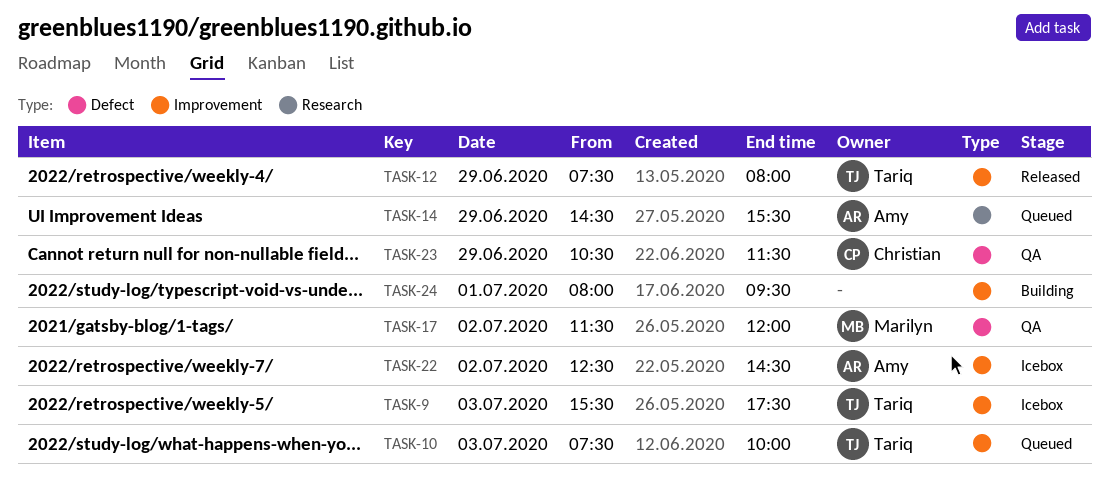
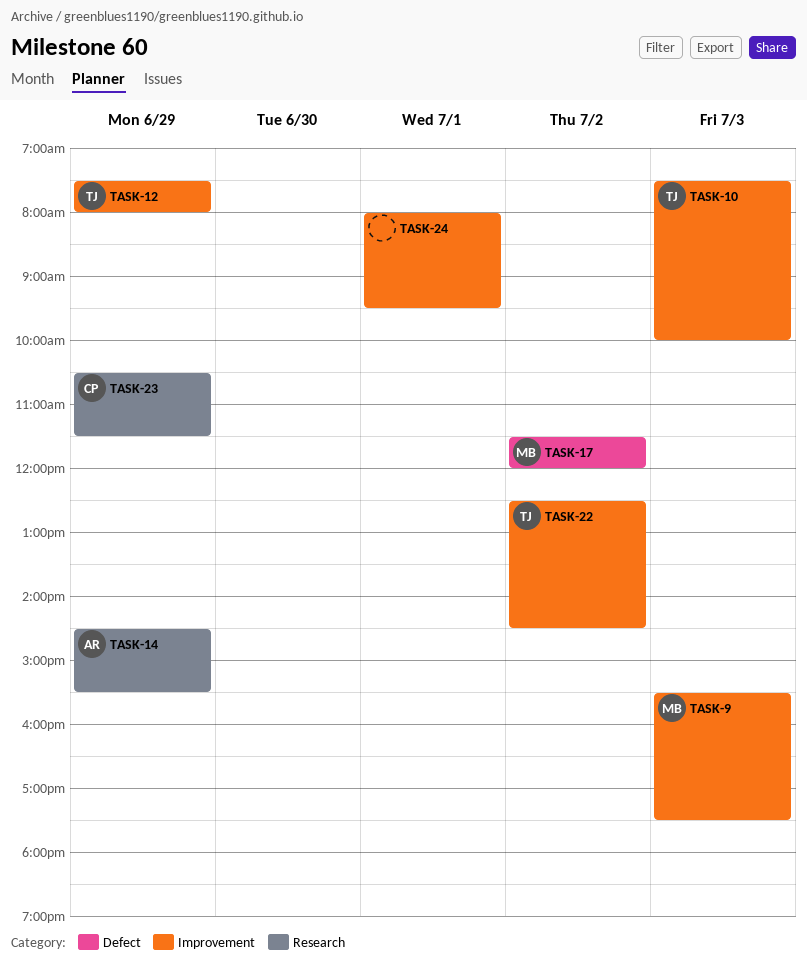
TASK-9, owner: Tariq -> Marilyn
TASK-22, owner: Amy -> Tariq
TASK-23, label: Defect -> Research

